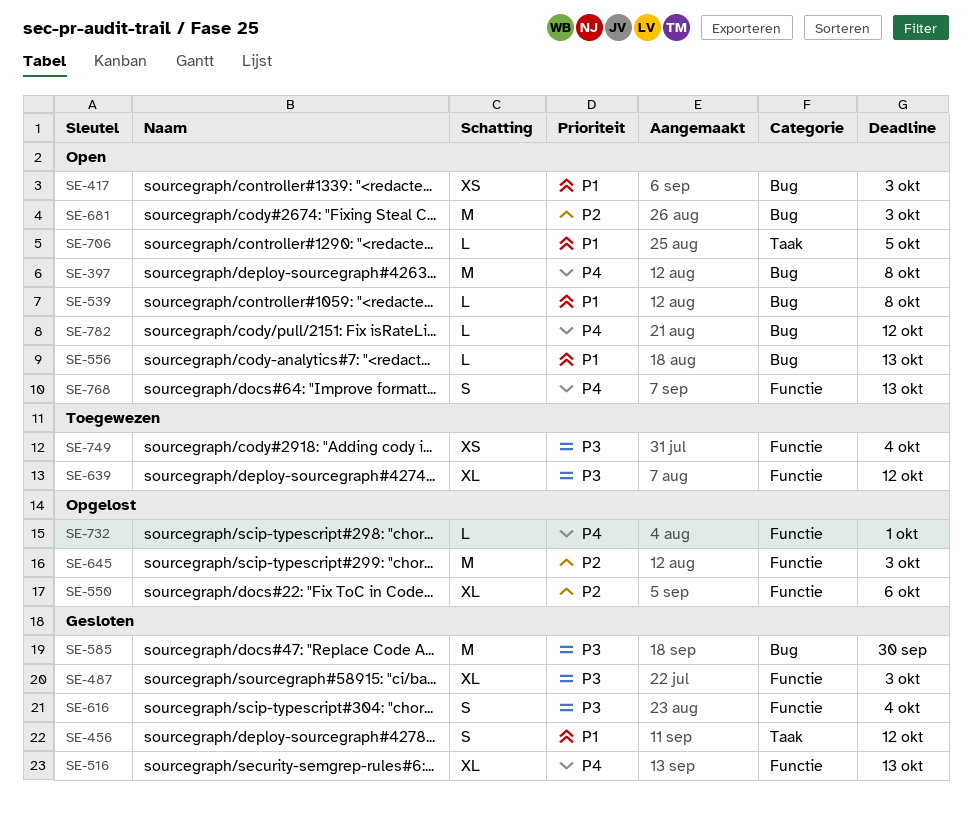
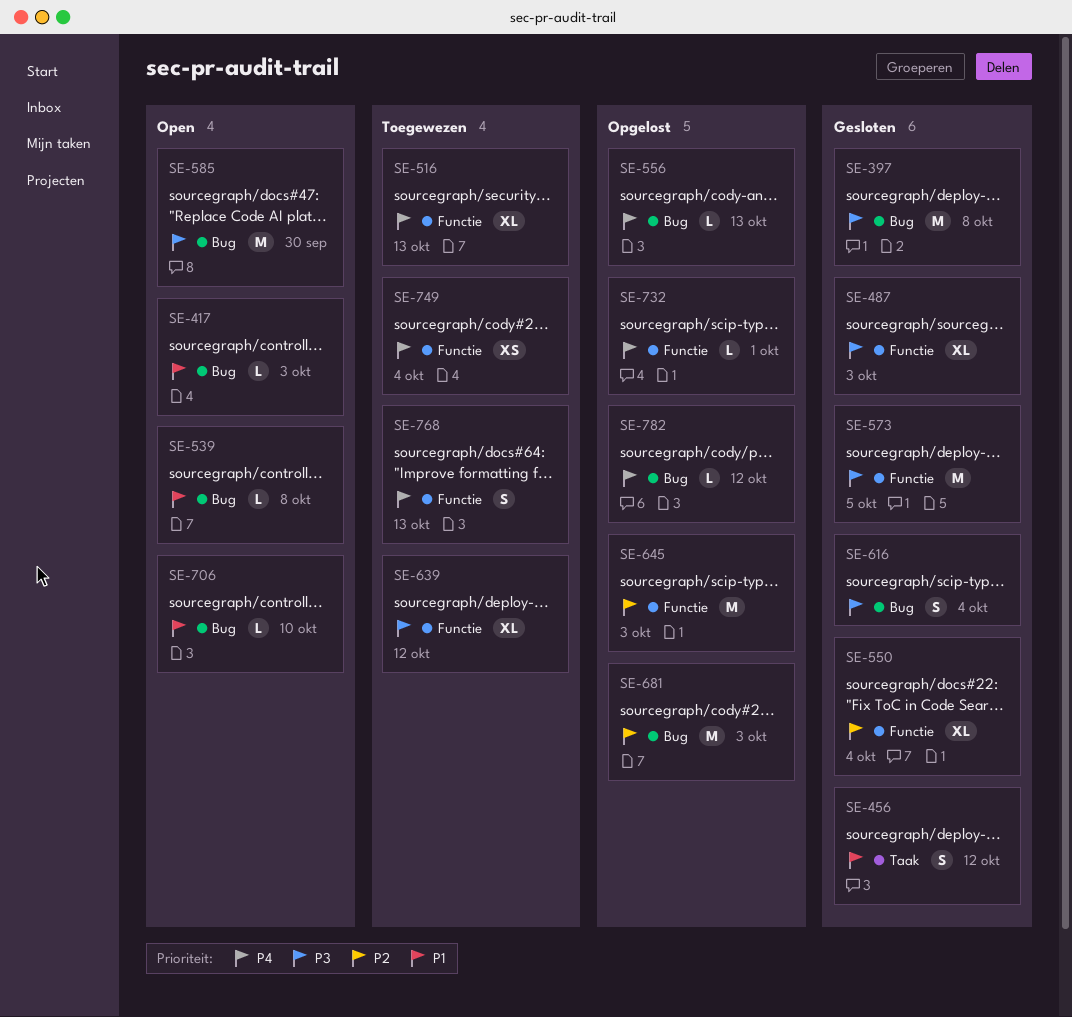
SE-397, status: Open -> Gesloten
SE-397, priority: P4 -> P3
SE-417, estimate: XS -> L
SE-516, status: Gesloten -> Toegewezen
SE-550, status: Opgelost -> Gesloten
SE-550, due: Oct 6 -> Oct 4
SE-556, status: Open -> Opgelost
SE-556, priority: P1 -> P4
SE-573: none -> present
SE-585, status: Gesloten -> Open
SE-616, label: Functie -> Bug
SE-681, status: Open -> Opgelost
SE-706, label: Taak -> Bug
SE-706, due: Oct 5 -> Oct 10
SE-749, priority: P3 -> P4
SE-768, status: Open -> Toegewezen
SE-782, status: Open -> Opgelost

